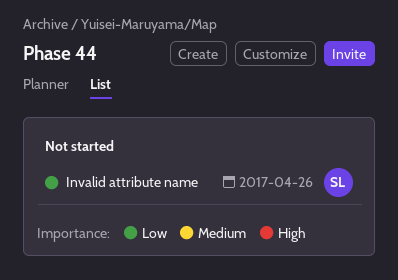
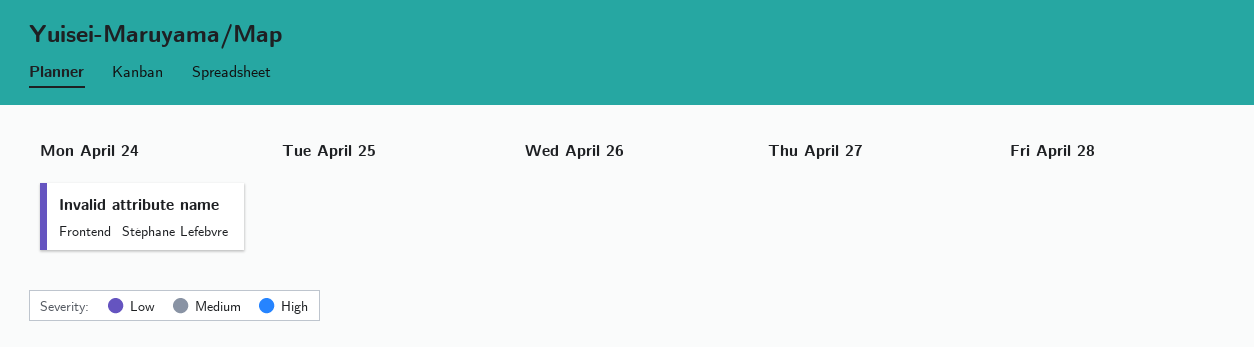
Invalid attribute name, due: Apr 26 -> Apr 24

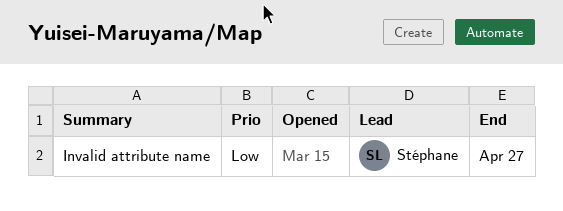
Invalid attribute name, due: Apr 24 -> Apr 27

